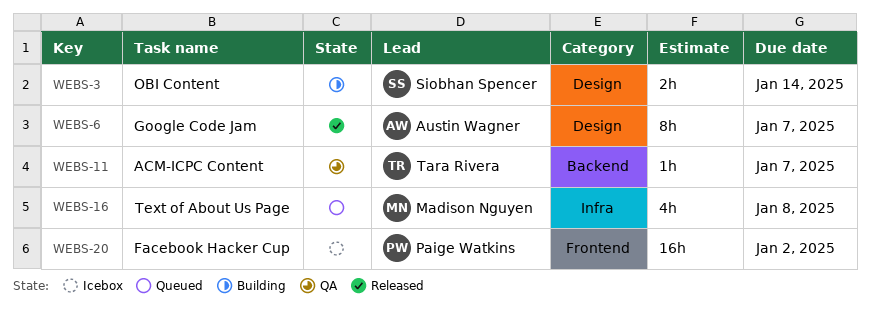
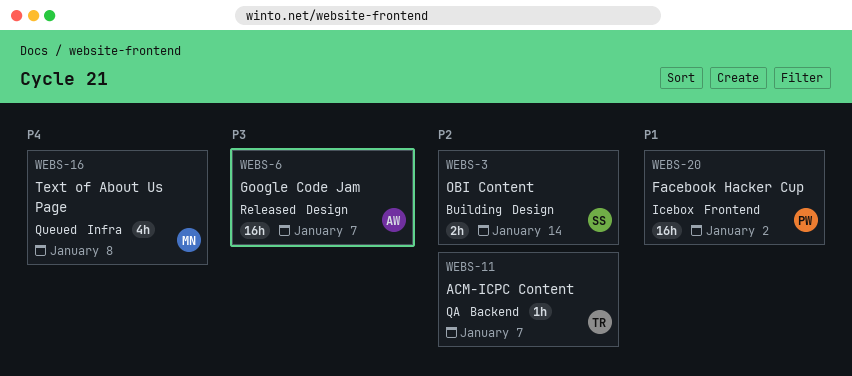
WEBS-6, estimate: 8h -> 16h

